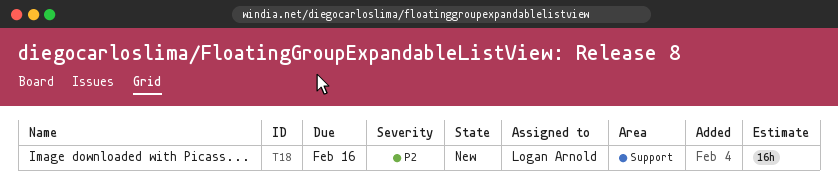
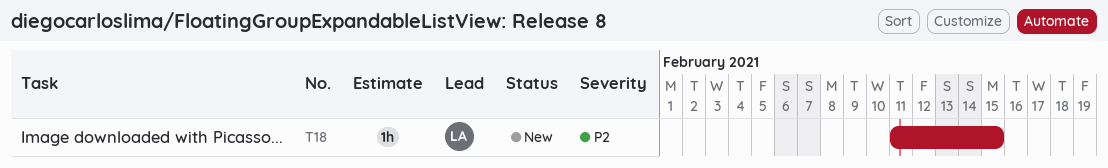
T18, estimate: 16h -> 1h
T18, due: Feb 16 -> Feb 15

